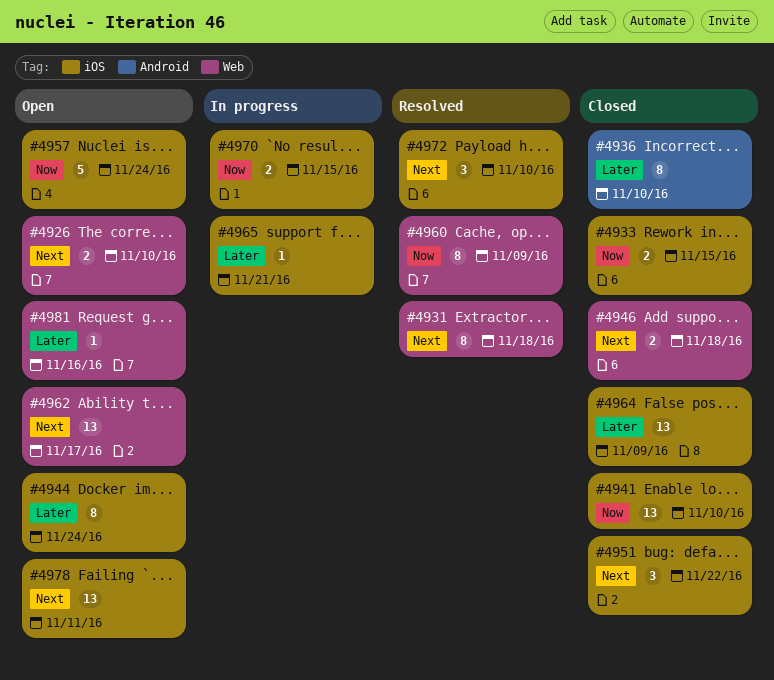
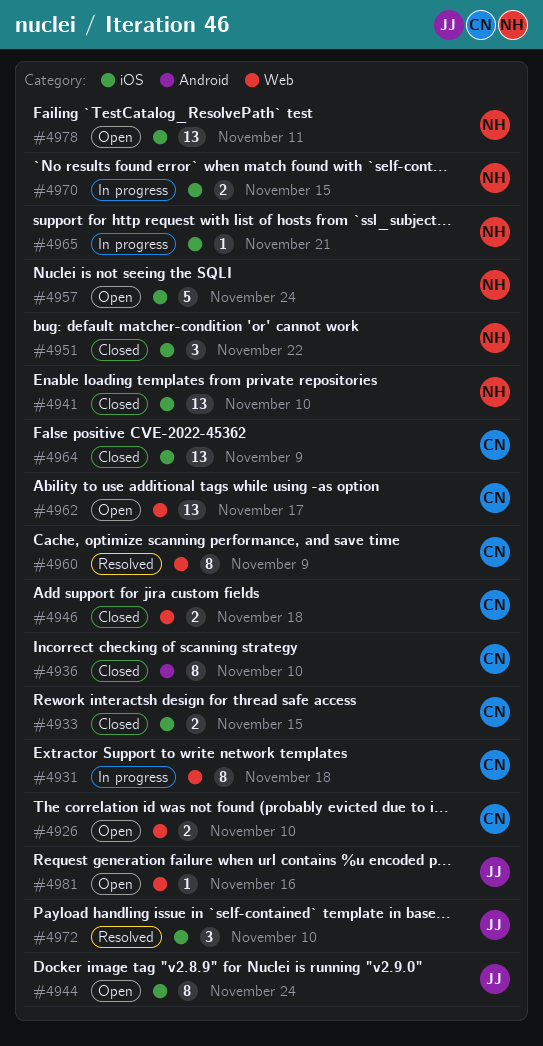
#4931, status: Resolved -> In progress

